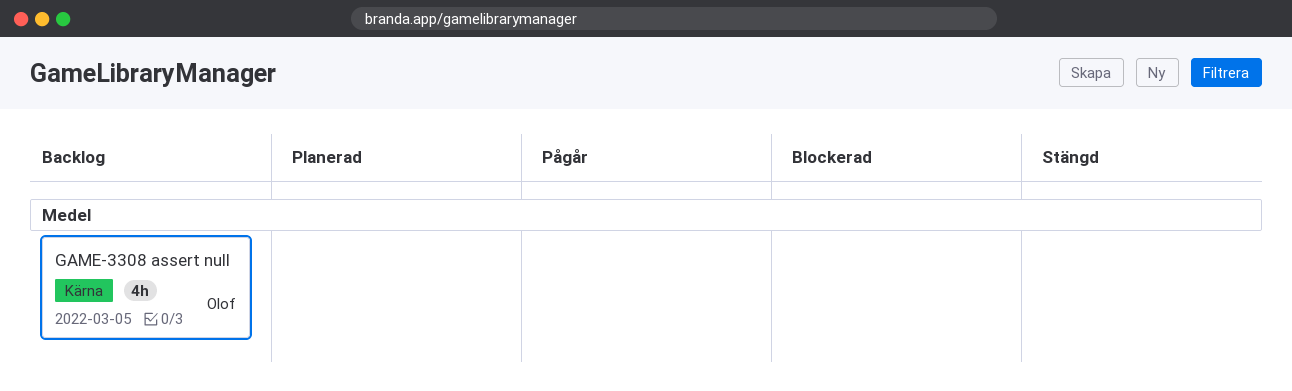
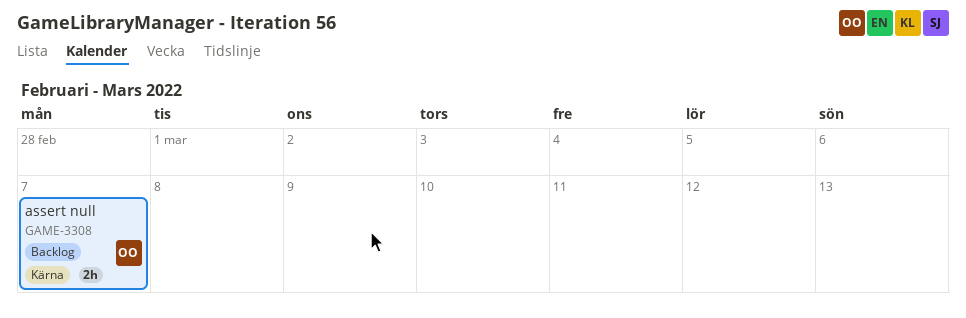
GAME-3308, estimate: 4h -> 2h
GAME-3308, due: Mar 5 -> Mar 7

